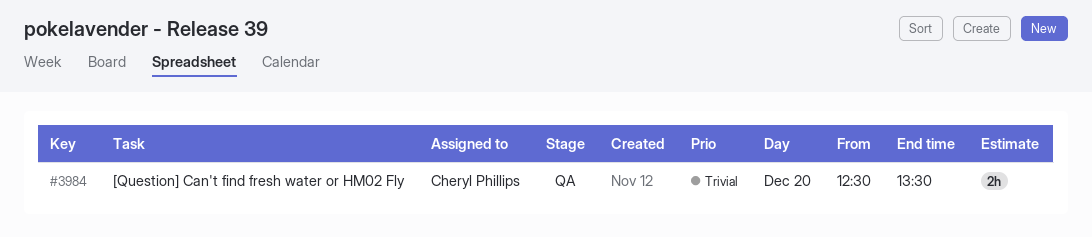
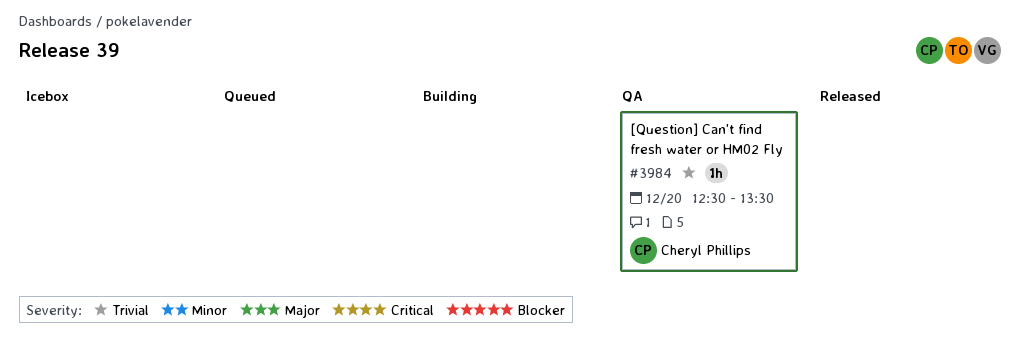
#3984, estimate: 2h -> 1h

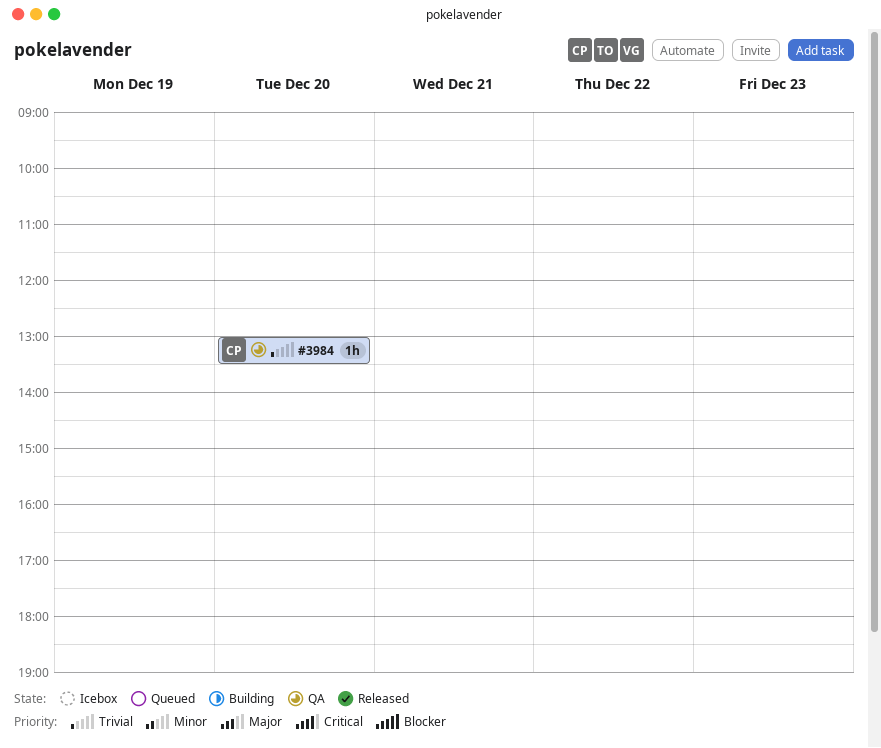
#3984, begins: 12:30 -> 13:00

